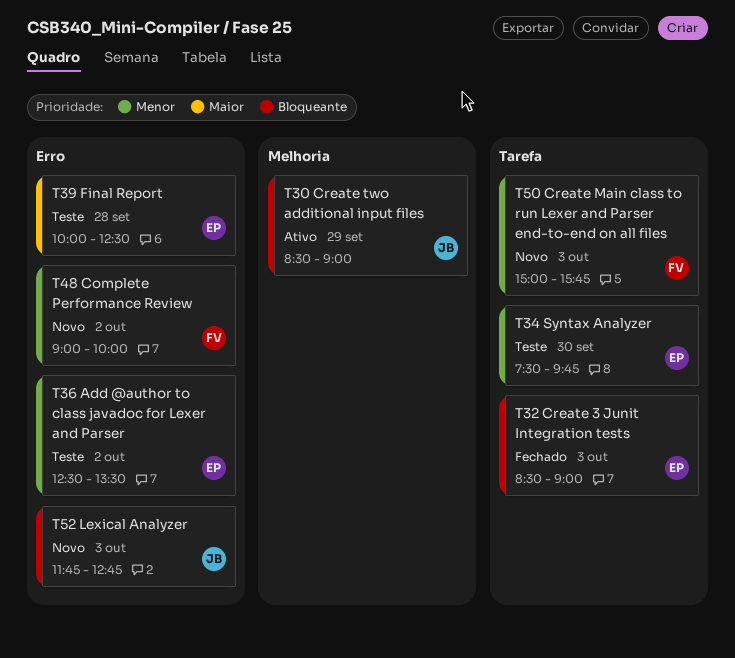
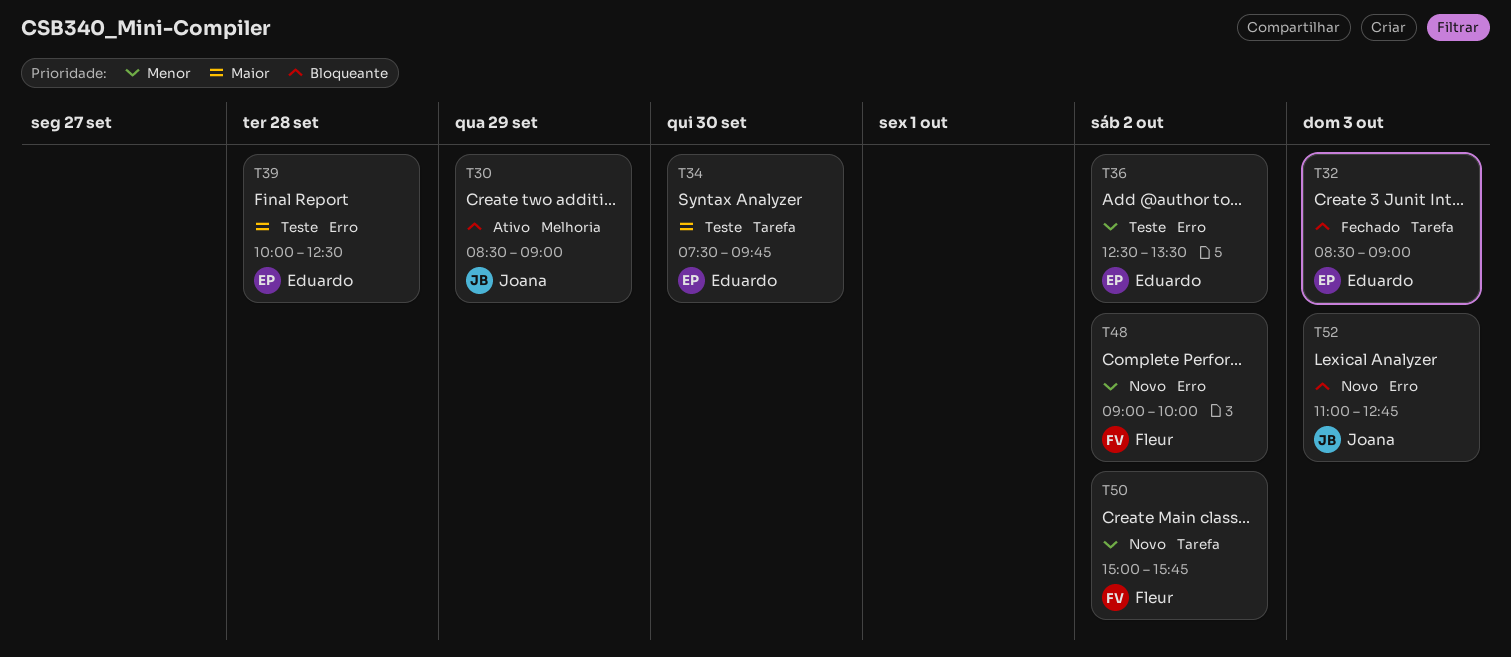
T34, priority: Menor -> Maior
T50, day: Oct 3 -> Oct 2
T52, begins: 11:45 -> 11:00

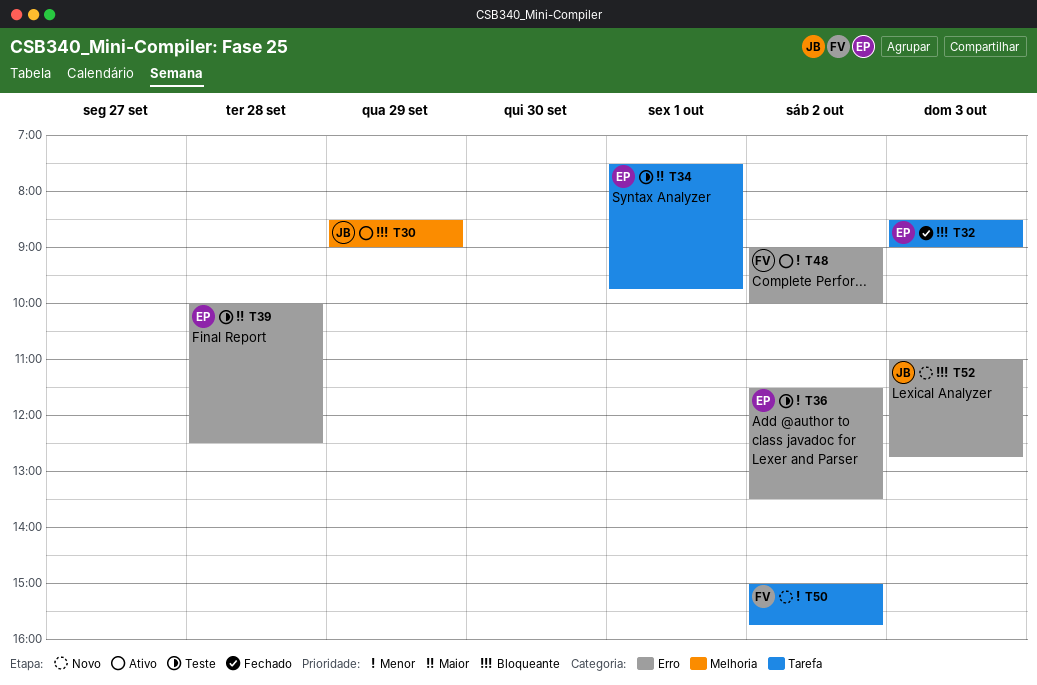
T34, day: Sep 30 -> Oct 1
T36, begins: 12:30 -> 11:30
T48, status: Novo -> Ativo

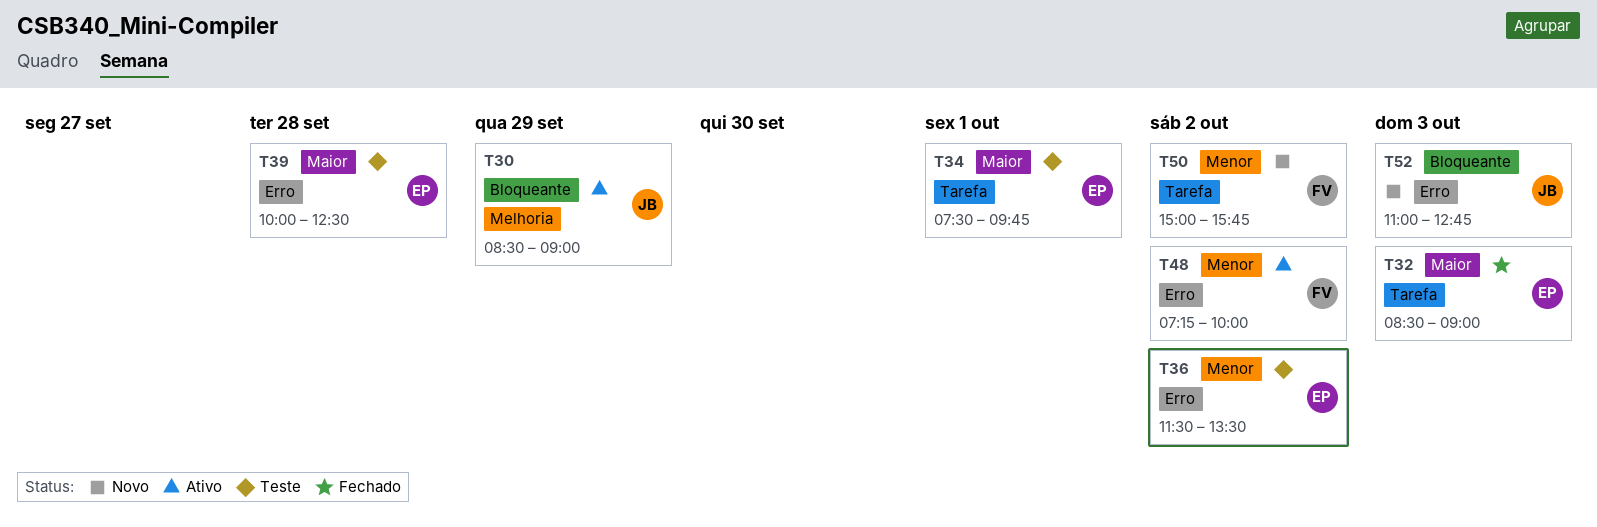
T32, priority: Bloqueante -> Maior
T48, begins: 09:00 -> 07:15

